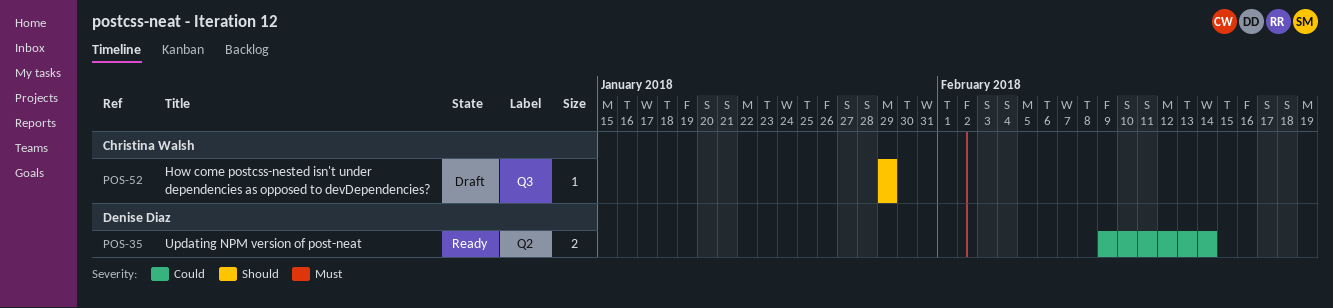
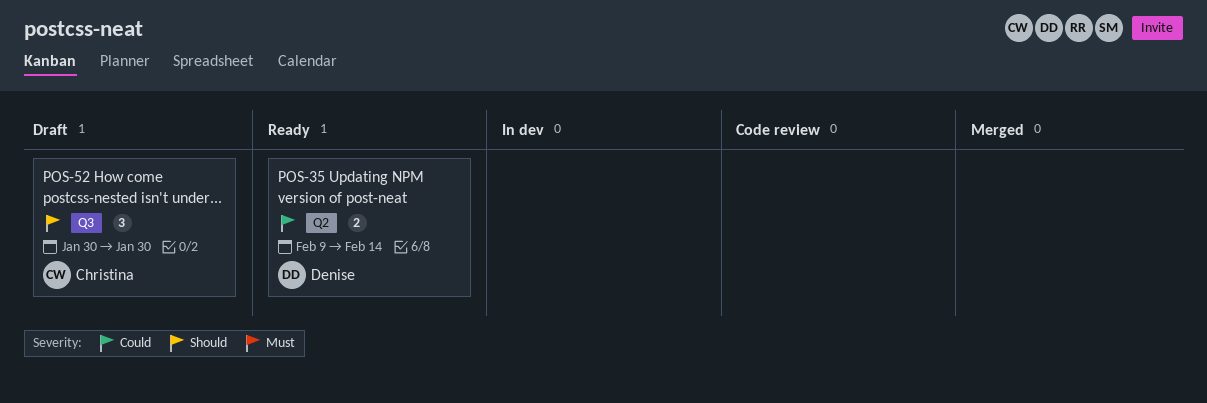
POS-52, estimate: 1 -> 3
POS-52, start: Jan 29 -> Jan 30
POS-52, due: Jan 29 -> Jan 30

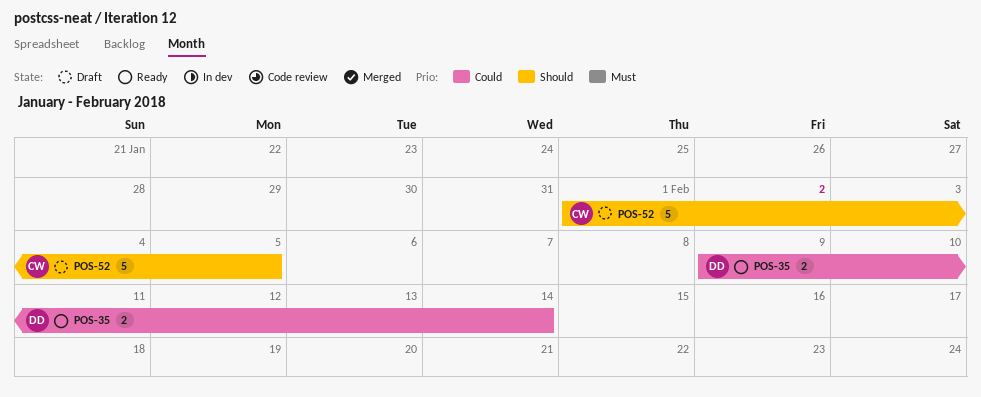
POS-52, estimate: 3 -> 5
POS-52, start: Jan 30 -> Feb 1
POS-52, due: Jan 30 -> Feb 5

